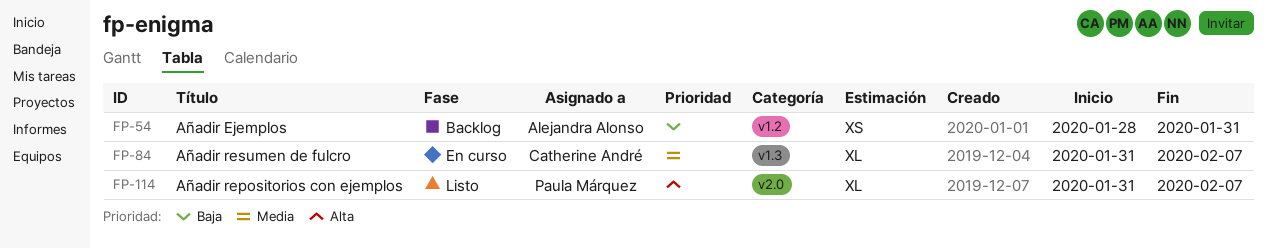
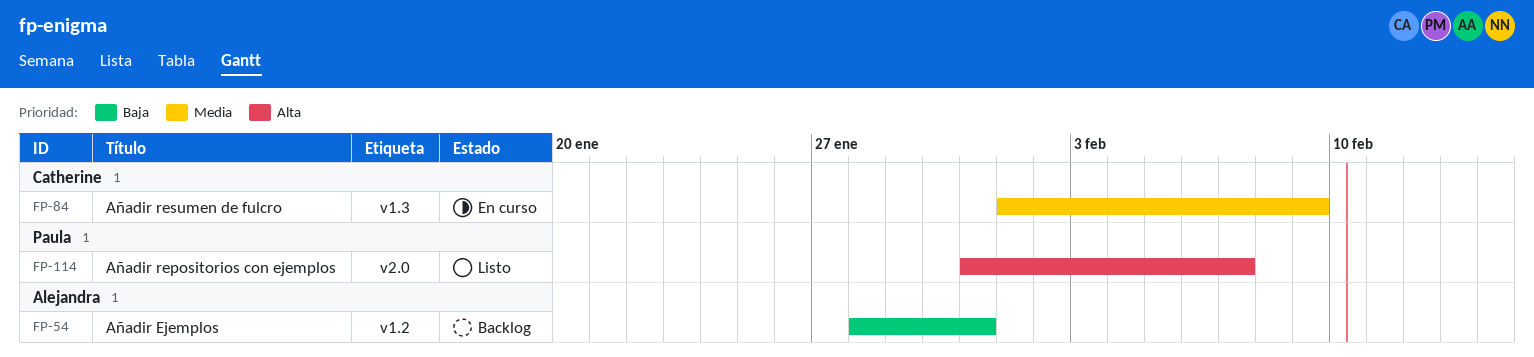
FP-84, start: Jan 31 -> Feb 1
FP-84, due: Feb 7 -> Feb 9

